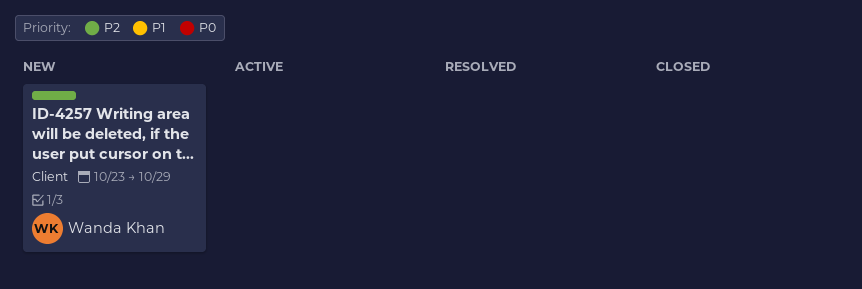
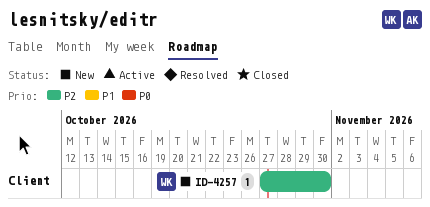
ID-4257, start: Oct 23 -> Oct 27
ID-4257, due: Oct 29 -> Oct 30

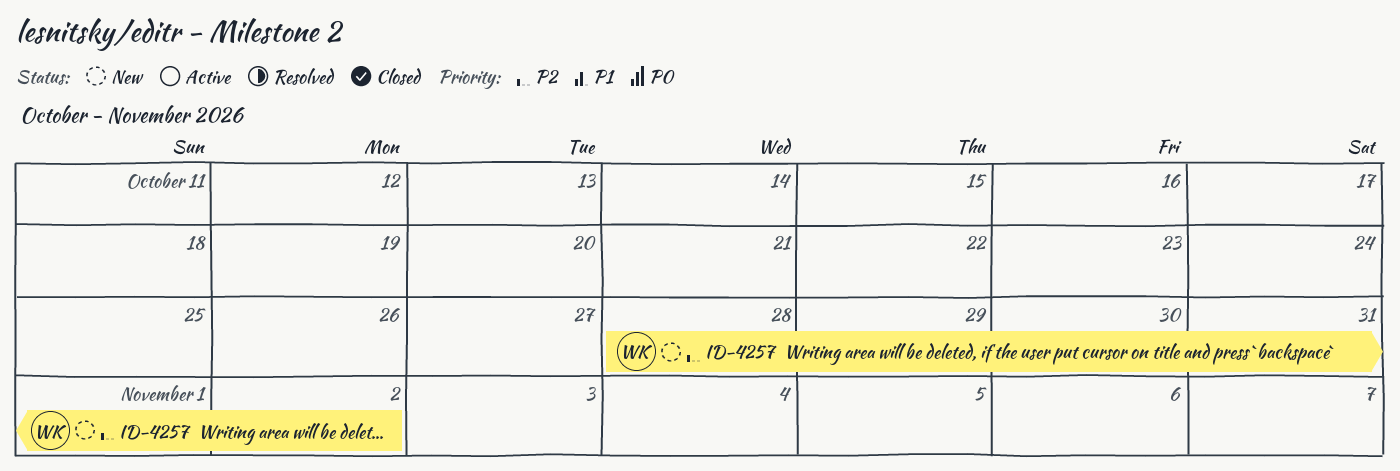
ID-4257, start: Oct 27 -> Oct 28
ID-4257, due: Oct 30 -> Nov 2

